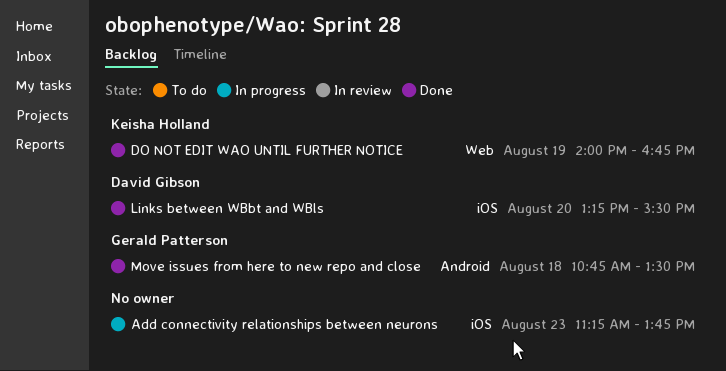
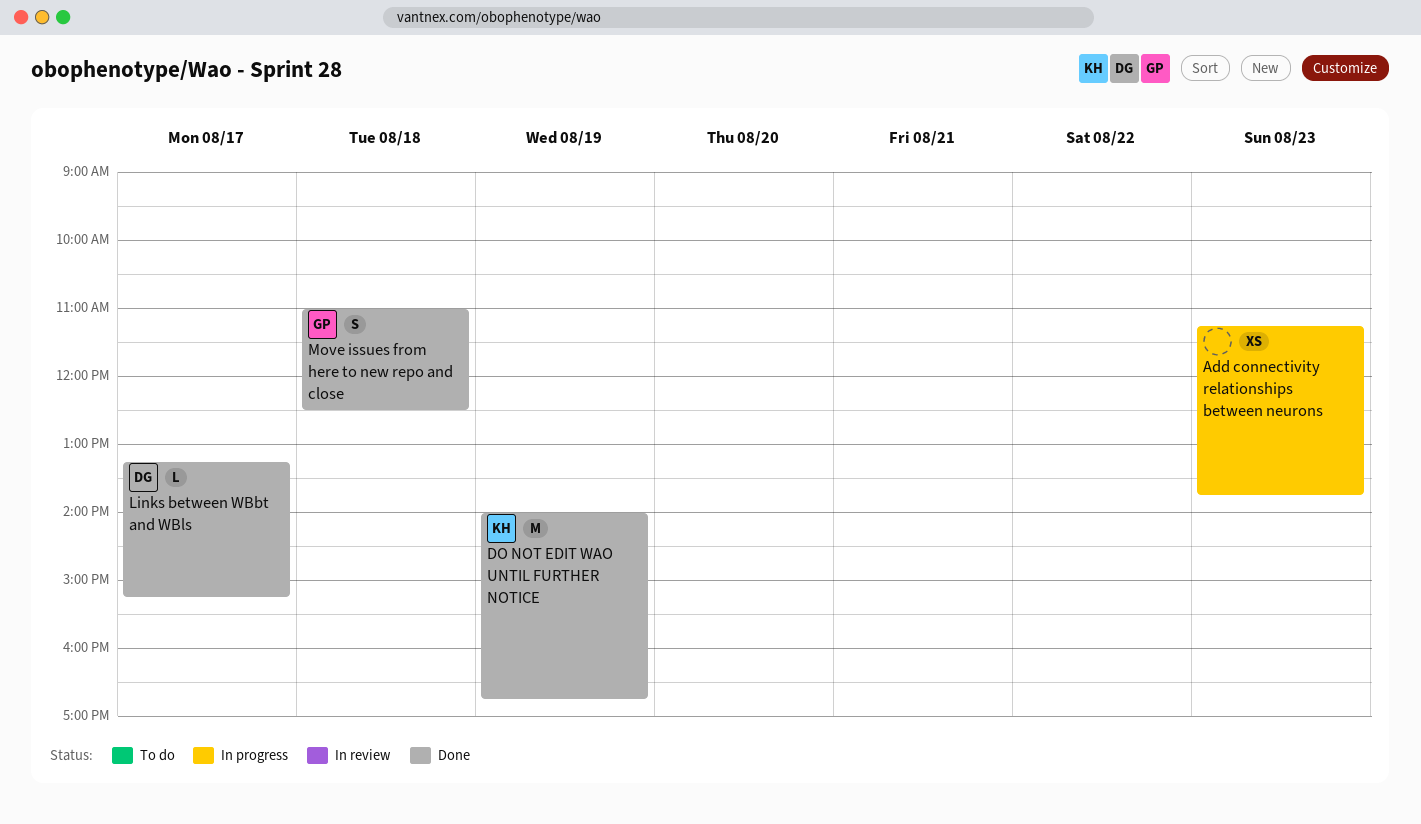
Links between WBbt and WBls, day: Aug 20 -> Aug 17
Links between WBbt and WBls, ends: 15:30 -> 15:15
Move issues from here to new repo and close, begins: 10:45 -> 11:00
Move issues from here to new repo and close, ends: 13:30 -> 12:30

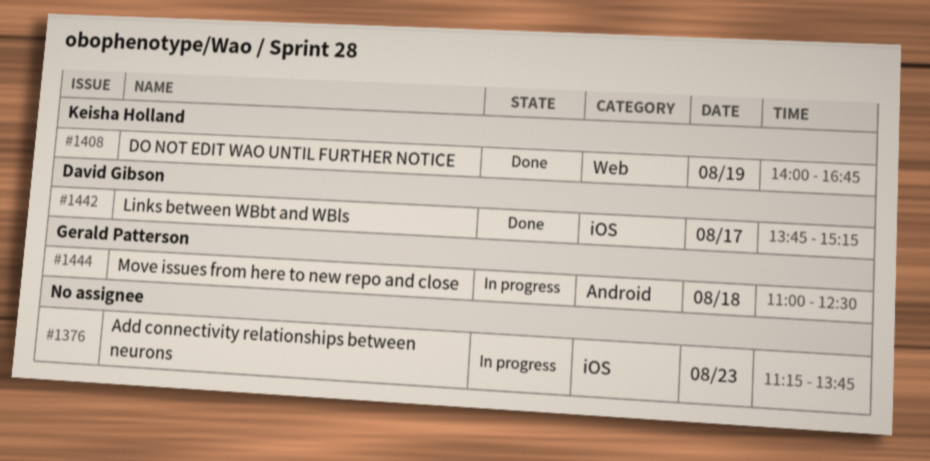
Links between WBbt and WBls, begins: 13:15 -> 13:45
Move issues from here to new repo and close, status: Done -> In progress

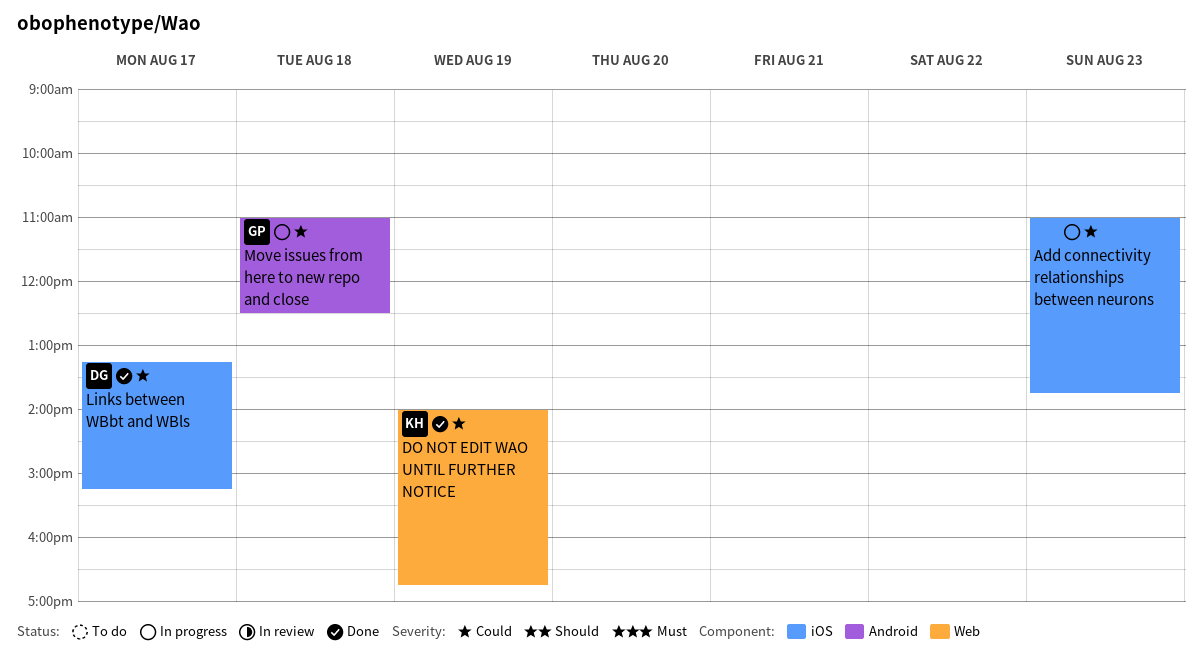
Add connectivity relationships between neurons, begins: 11:15 -> 11:00
Links between WBbt and WBls, begins: 13:45 -> 13:15

